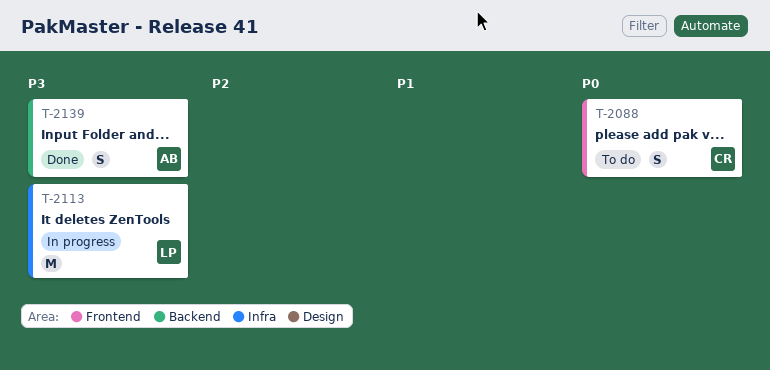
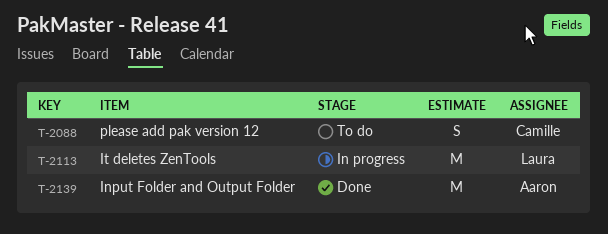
T-2139, estimate: S -> M

